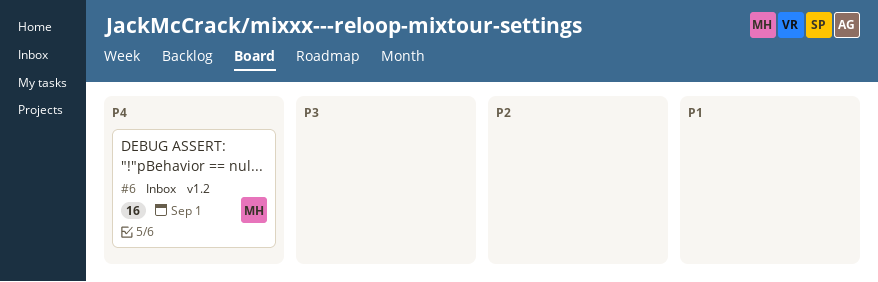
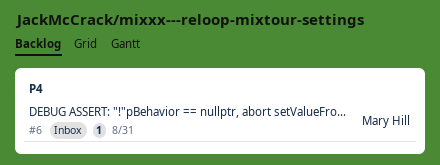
#6, estimate: 16 -> 1
#6, due: Sep 1 -> Aug 31

